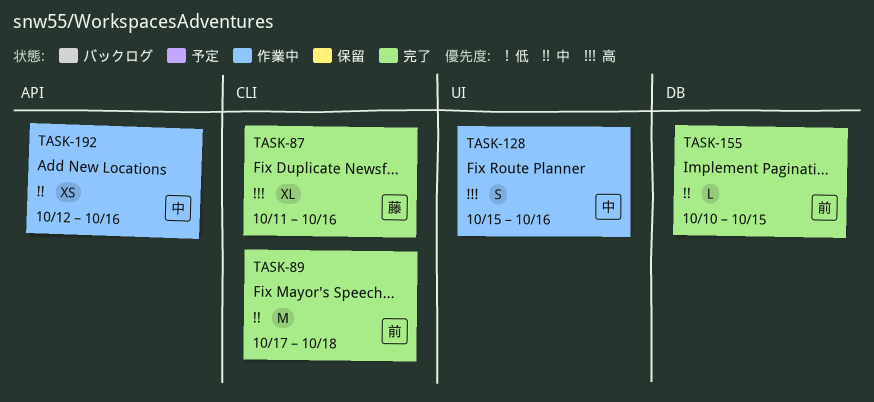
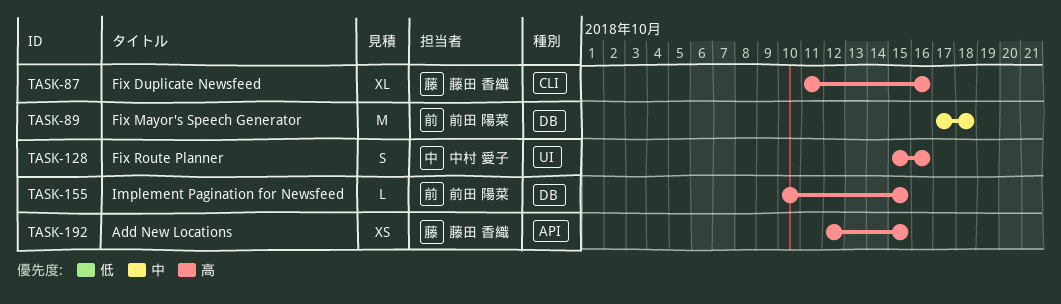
TASK-89, label: CLI -> DB
TASK-155, priority: 中 -> 高
TASK-192, owner: 中村 愛子 -> 藤田 香織
TASK-192, priority: 中 -> 高
TASK-192, due: Oct 16 -> Oct 15

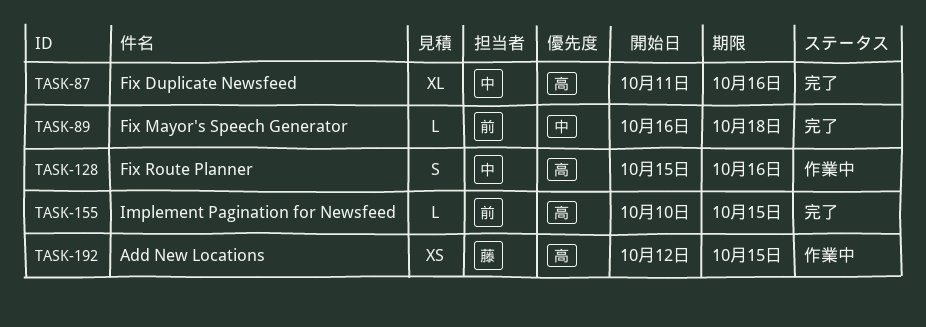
TASK-87, owner: 藤田 香織 -> 中村 愛子
TASK-89, estimate: M -> L
TASK-89, start: Oct 17 -> Oct 16

